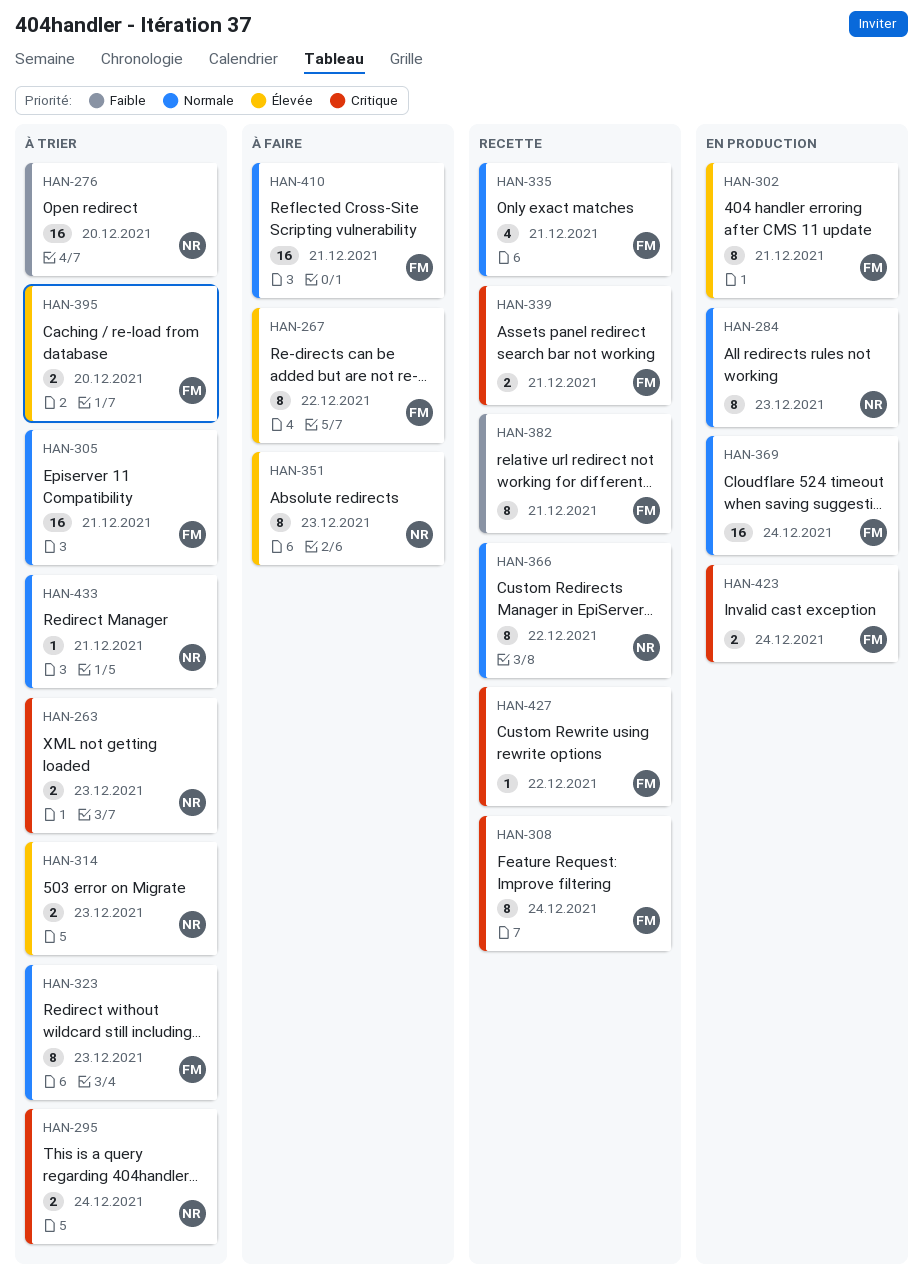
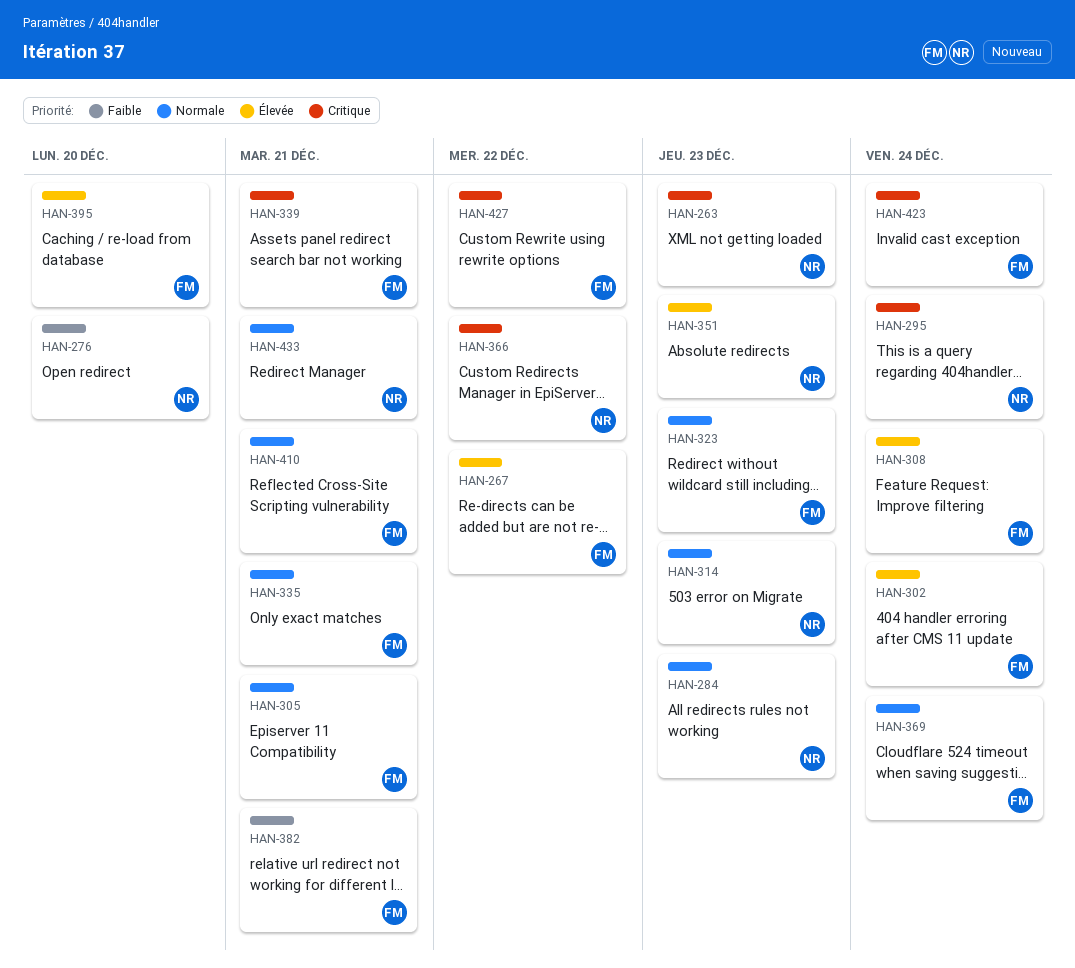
HAN-302, due: Dec 21 -> Dec 24
HAN-308, priority: Critique -> Élevée
HAN-314, priority: Élevée -> Normale
HAN-366, priority: Normale -> Critique

